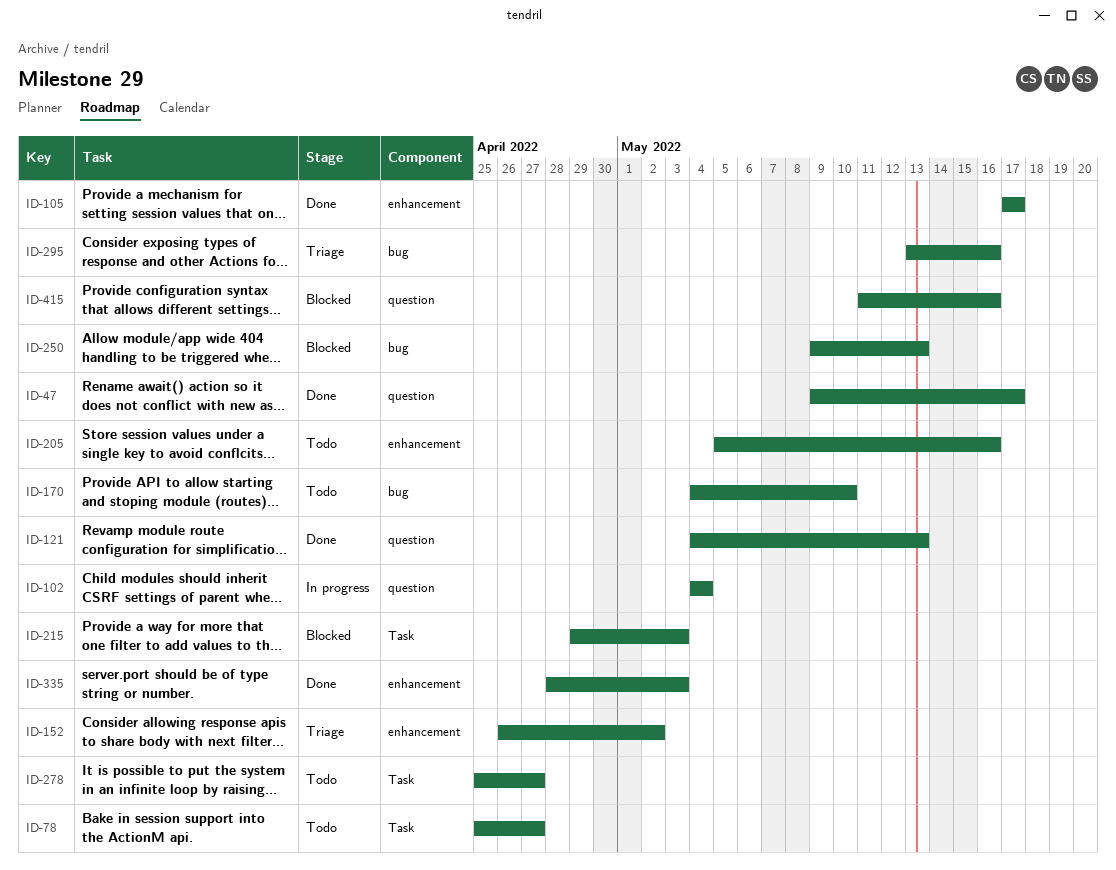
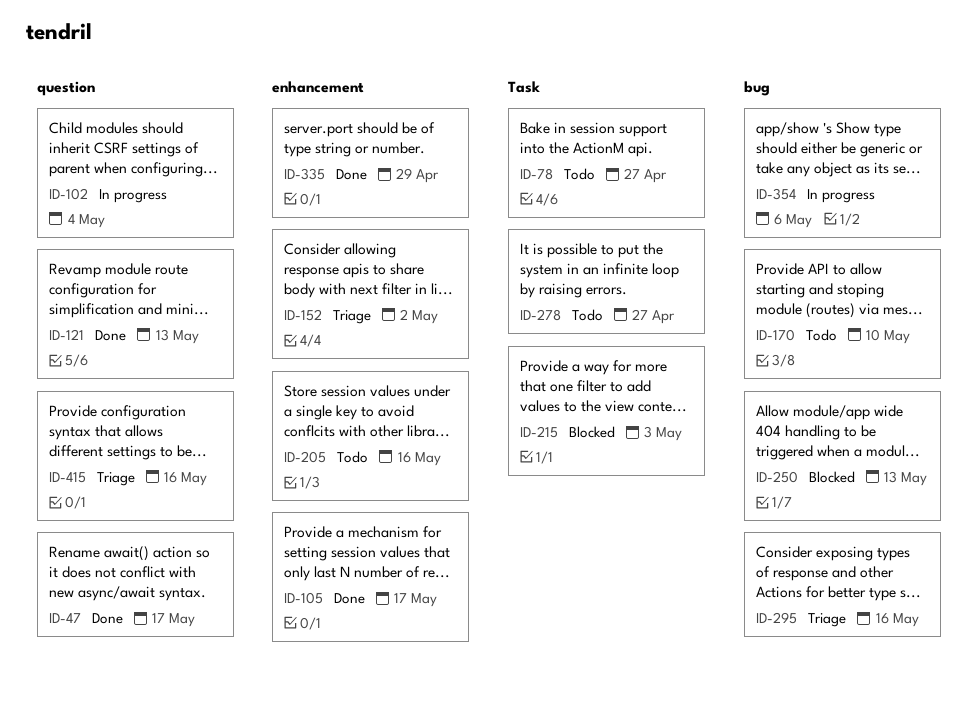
ID-335, due: May 3 -> Apr 29
ID-354: none -> present
ID-415, status: Blocked -> Triage

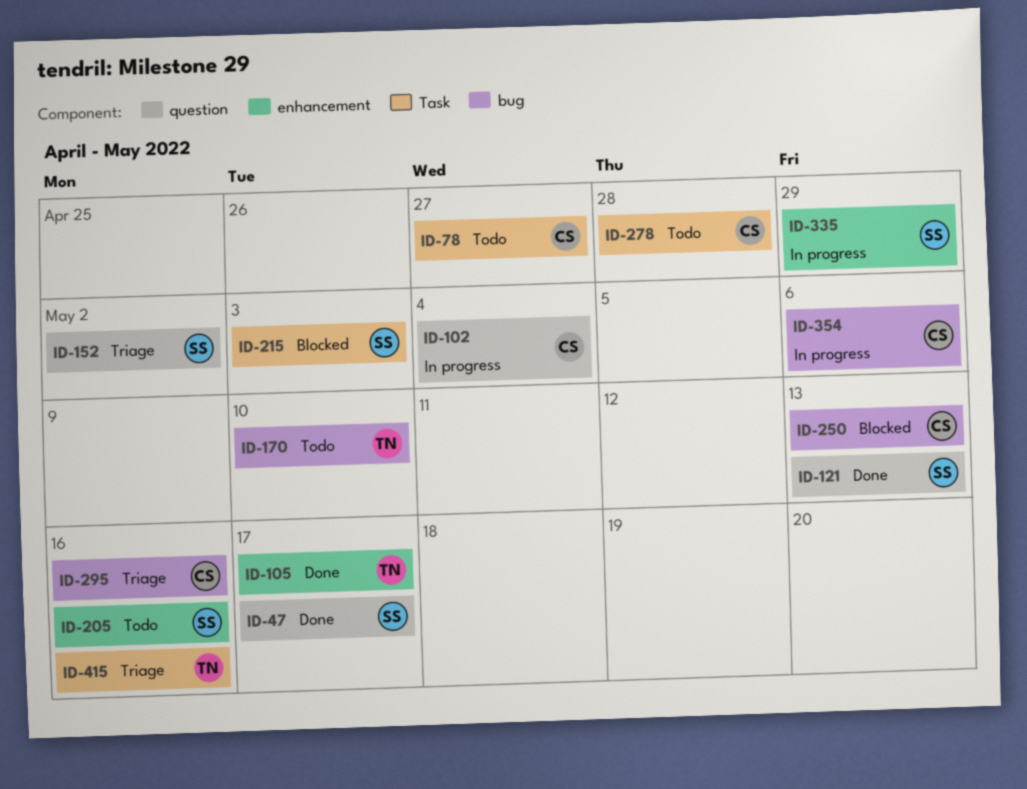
ID-152, label: enhancement -> question
ID-278, due: Apr 27 -> Apr 28
ID-335, status: Done -> In progress
ID-415, label: question -> Task

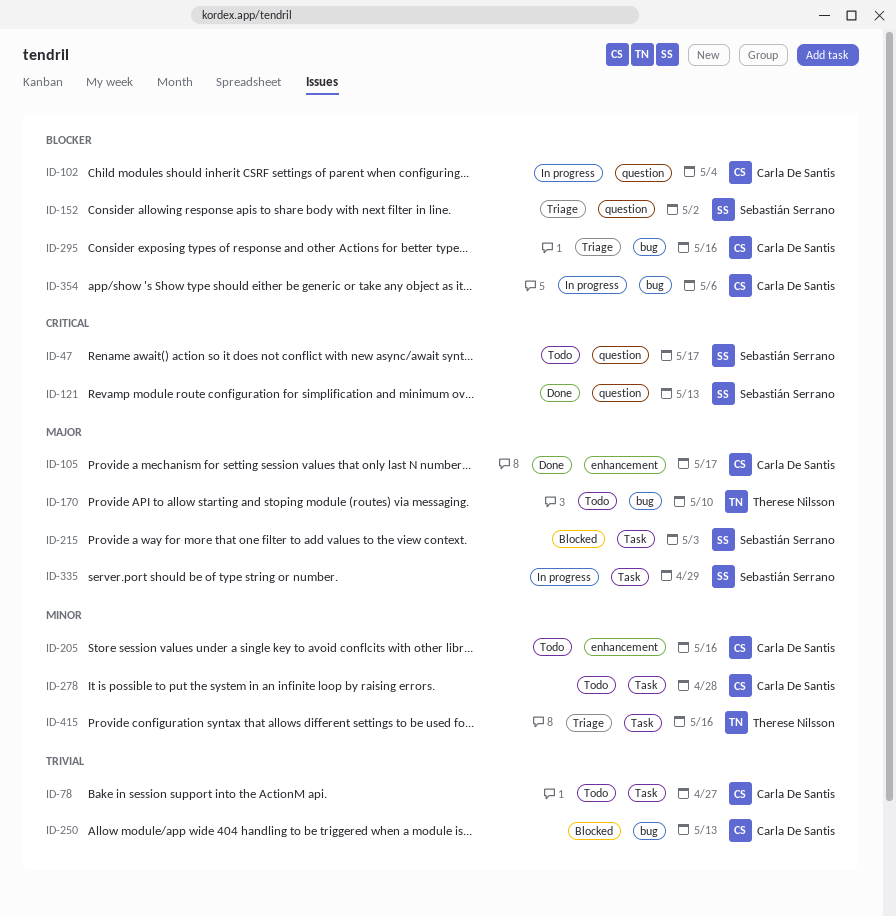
ID-47, status: Done -> Todo
ID-105, owner: Therese Nilsson -> Carla De Santis
ID-205, owner: Sebastián Serrano -> Carla De Santis
ID-335, label: enhancement -> Task

